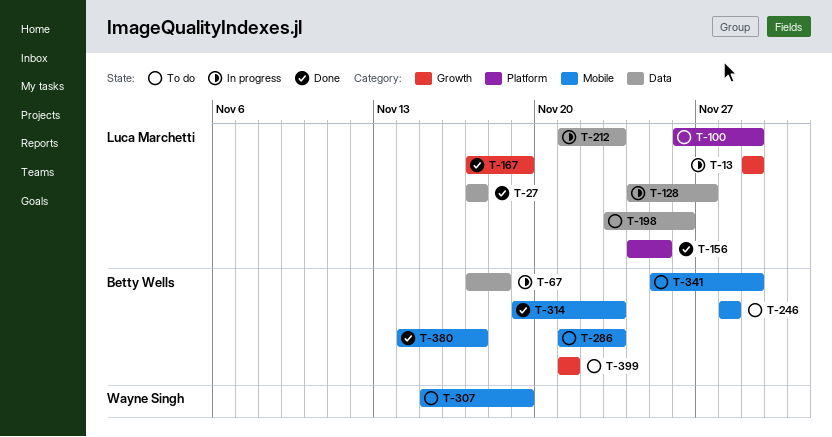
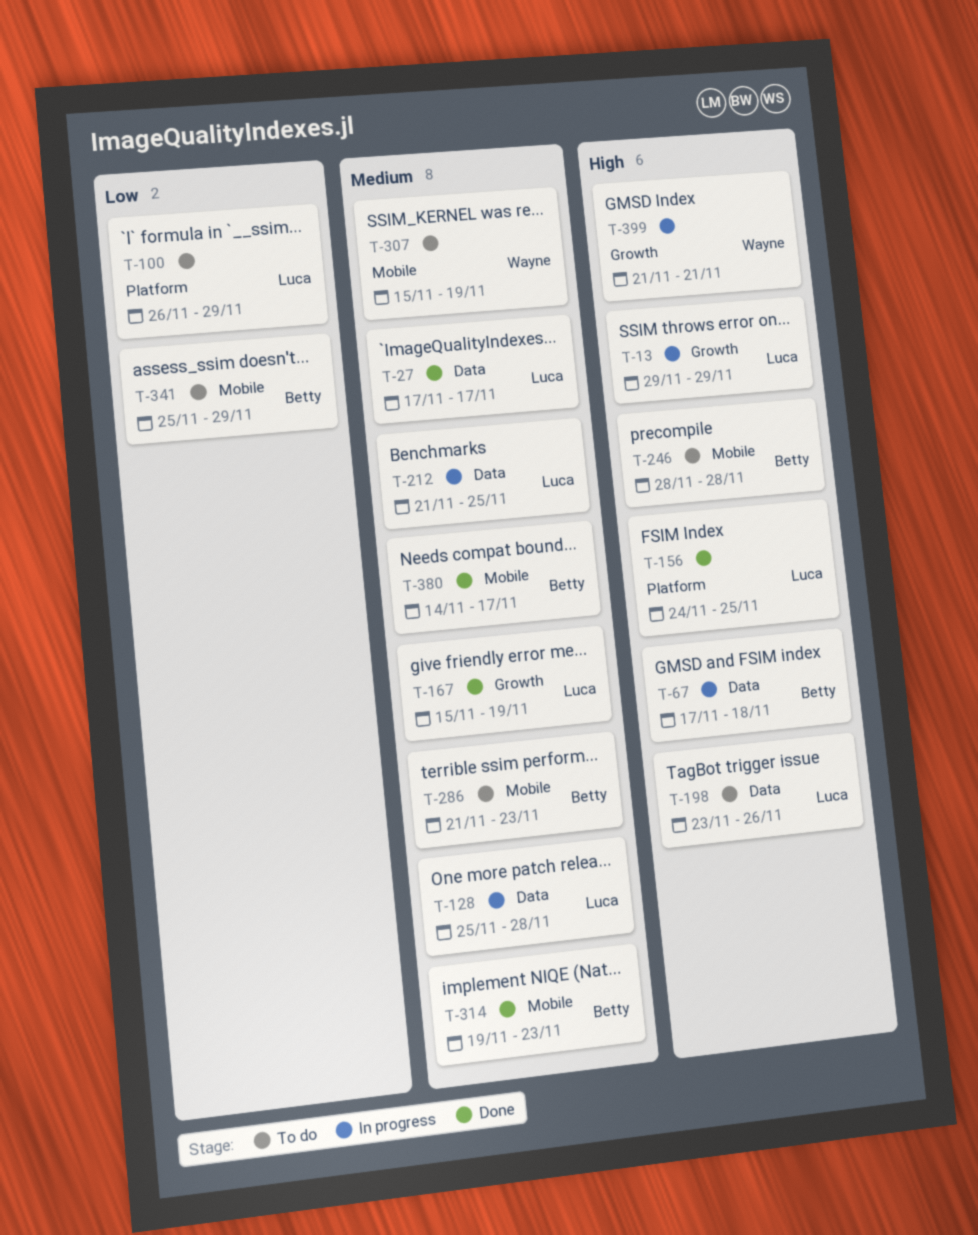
T-128, start: Nov 24 -> Nov 25
T-128, due: Nov 27 -> Nov 28
T-167, start: Nov 17 -> Nov 15
T-212, due: Nov 23 -> Nov 25
T-399, status: To do -> In progress
T-399, owner: Betty Wells -> Wayne Singh

